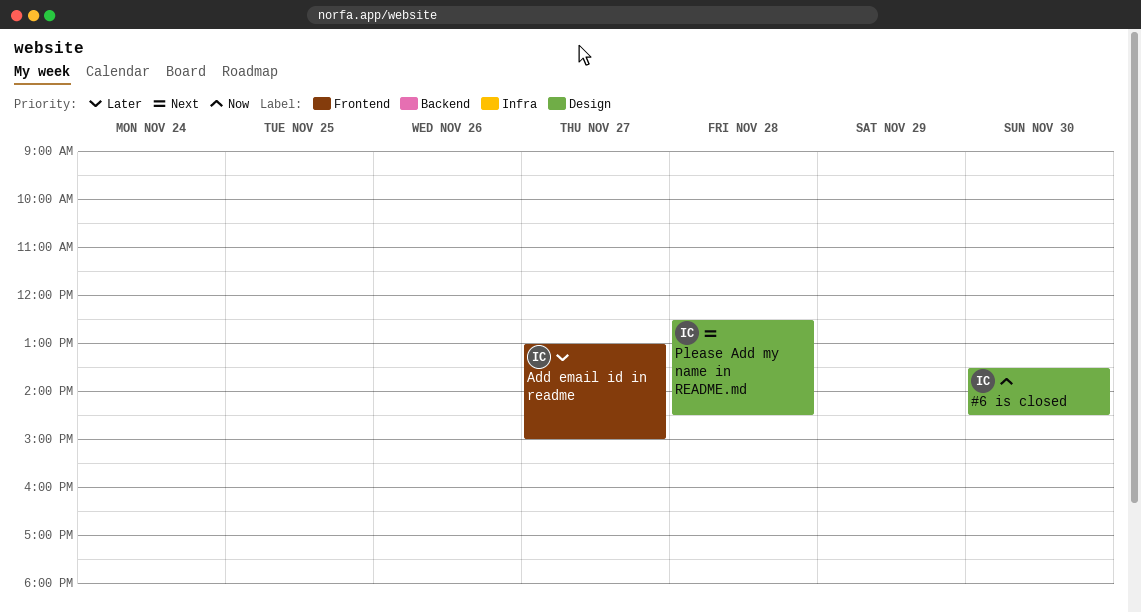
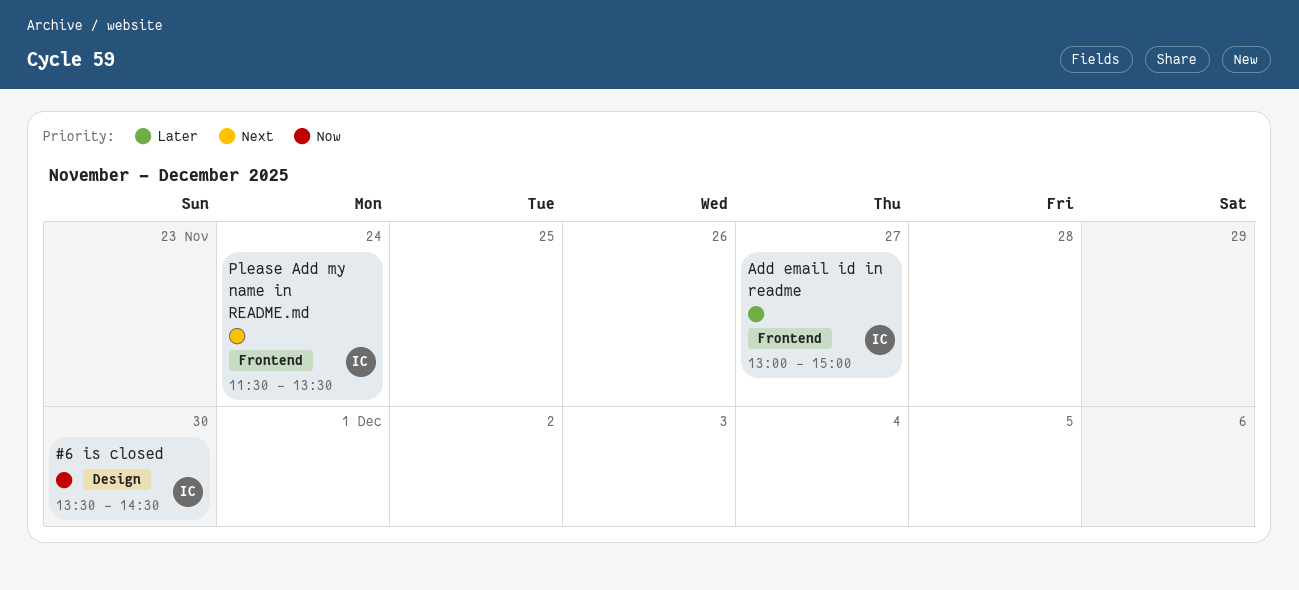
Please Add my name in README.md, label: Design -> Frontend
Please Add my name in README.md, day: Nov 28 -> Nov 24
Please Add my name in README.md, begins: 12:30 -> 11:30
Please Add my name in README.md, ends: 14:30 -> 13:30

